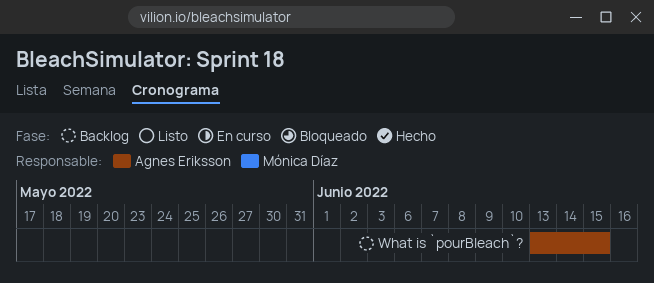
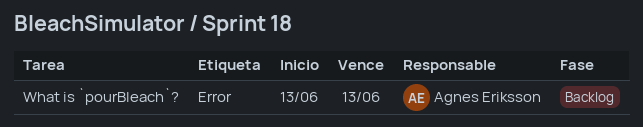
What is `pourBleach`?, due: Jun 15 -> Jun 13

